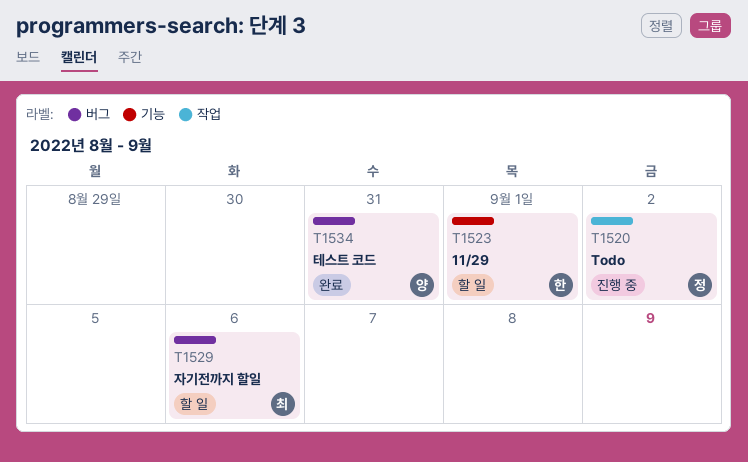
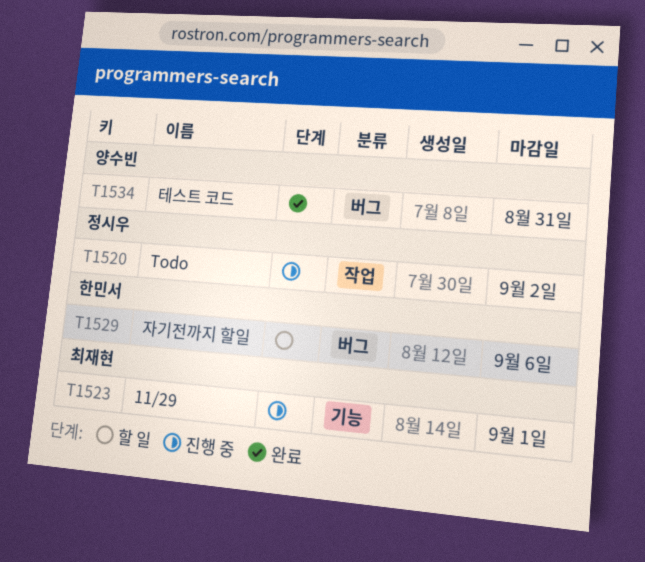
T1523, status: 할 일 -> 진행 중
T1523, owner: 한민서 -> 최재현
T1529, owner: 최재현 -> 한민서

